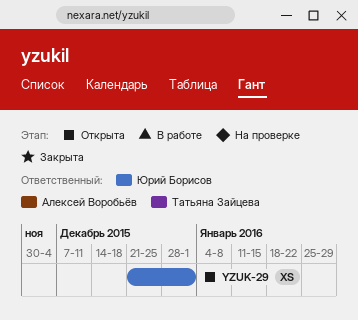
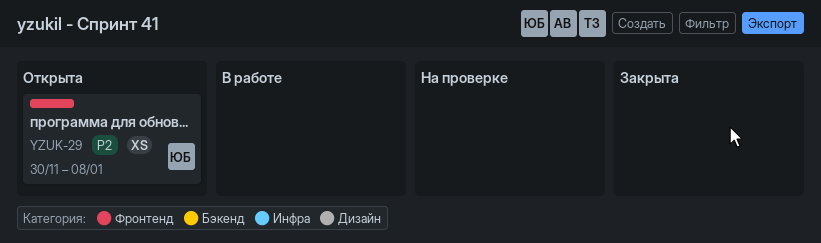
YZUK-29, start: Dec 21 -> Nov 30
YZUK-29, due: Jan 1 -> Jan 8

